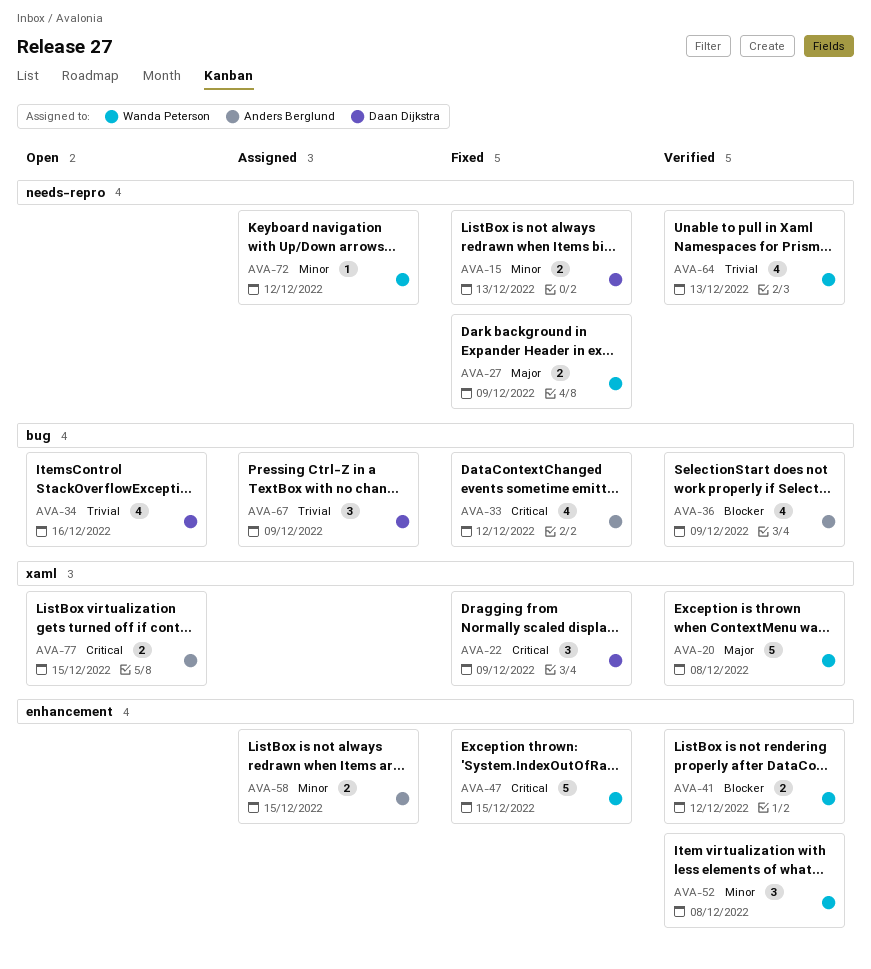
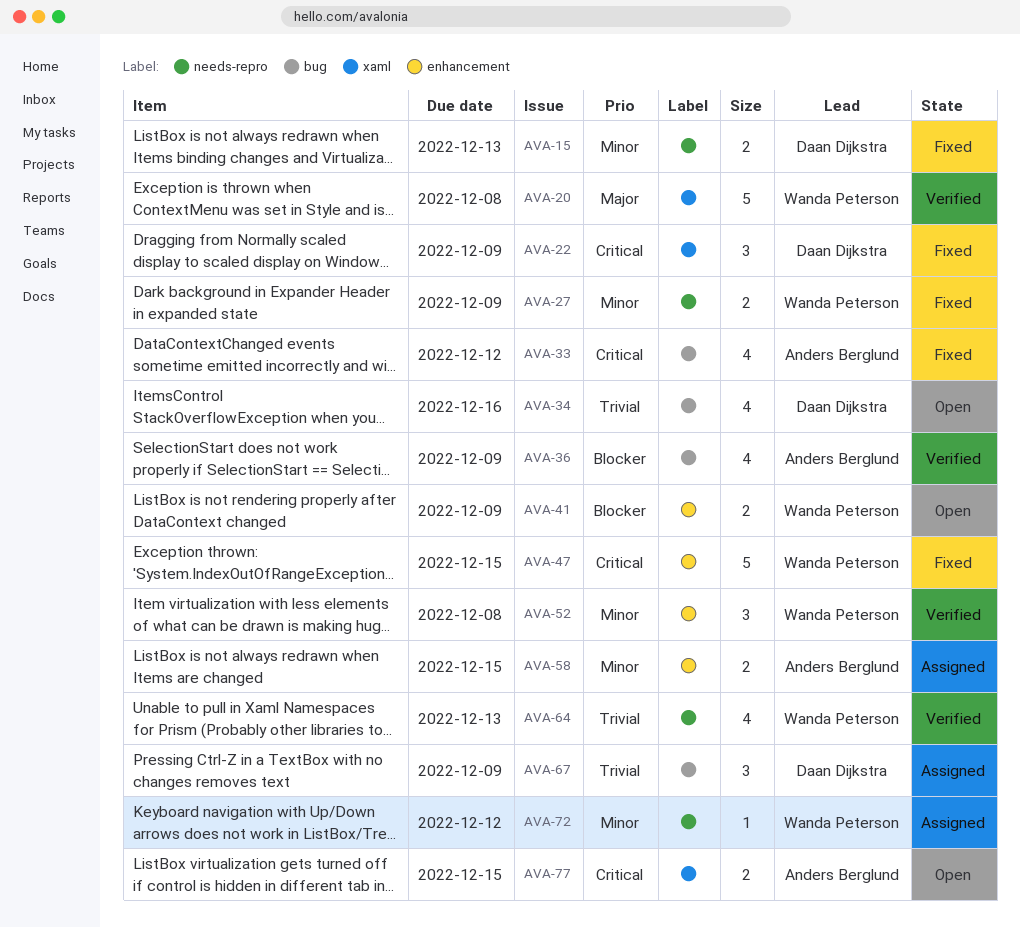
AVA-27, priority: Major -> Minor
AVA-41, status: Verified -> Open
AVA-41, due: Dec 12 -> Dec 9

